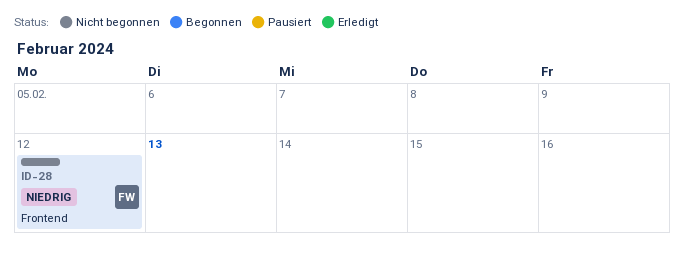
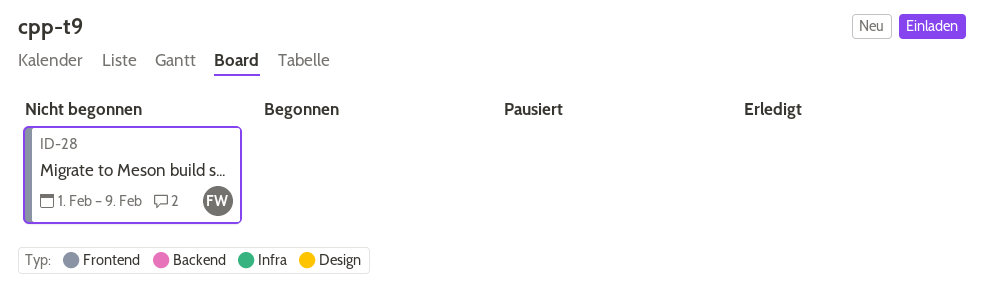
ID-28, due: Feb 12 -> Feb 9

